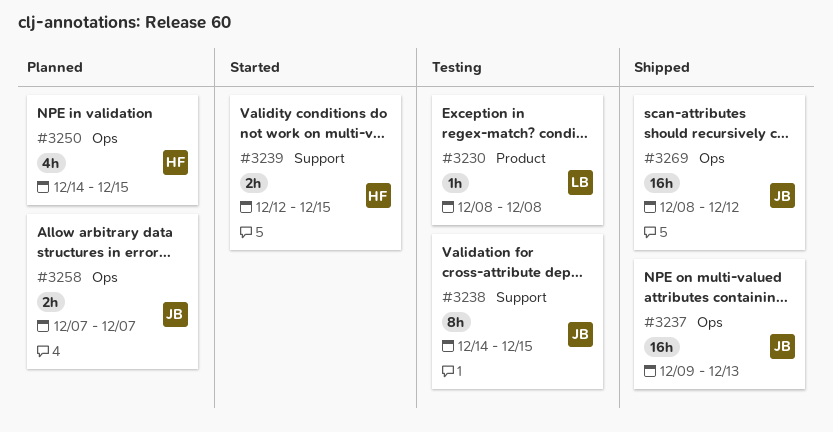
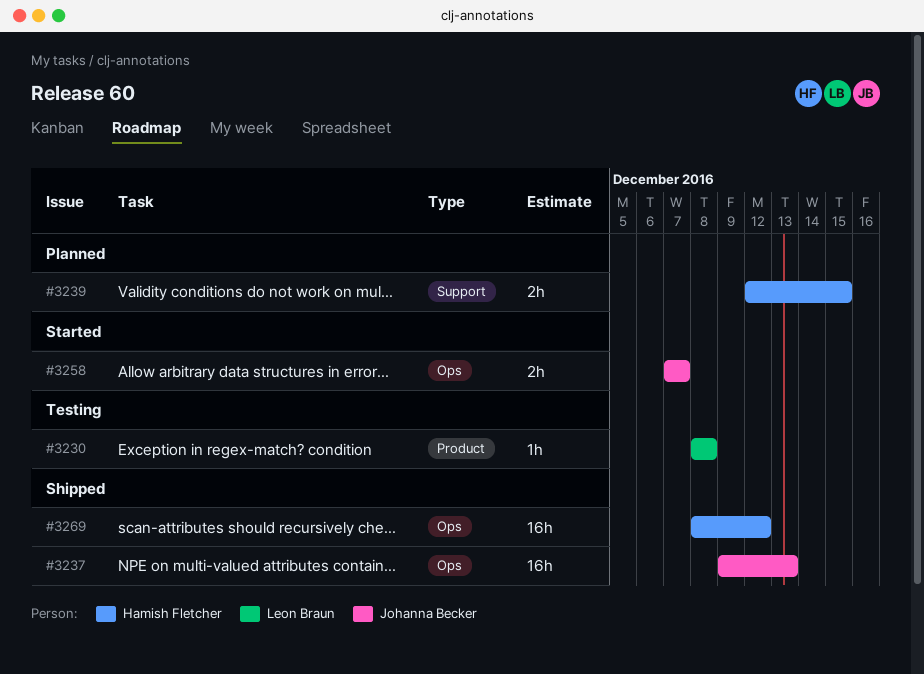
#3238: present -> none
#3239, status: Started -> Planned
#3250: present -> none
#3258, status: Planned -> Started
#3269, owner: Johanna Becker -> Hamish Fletcher

